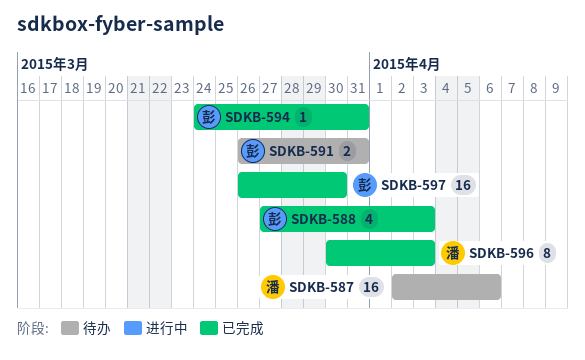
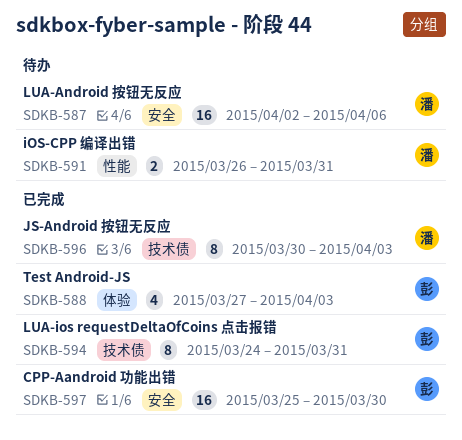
SDKB-591, owner: 彭 -> 潘
SDKB-594, estimate: 1 -> 8
SDKB-597, start: Mar 26 -> Mar 25

